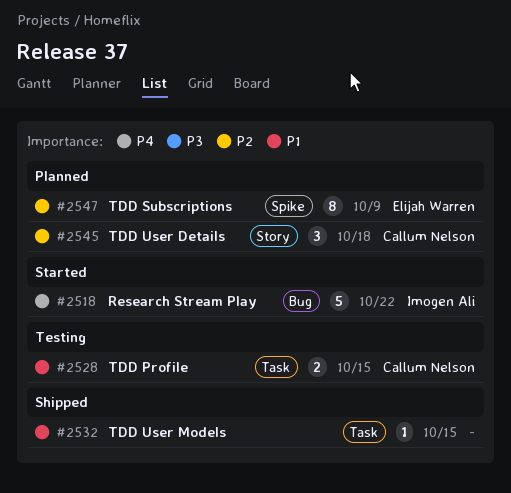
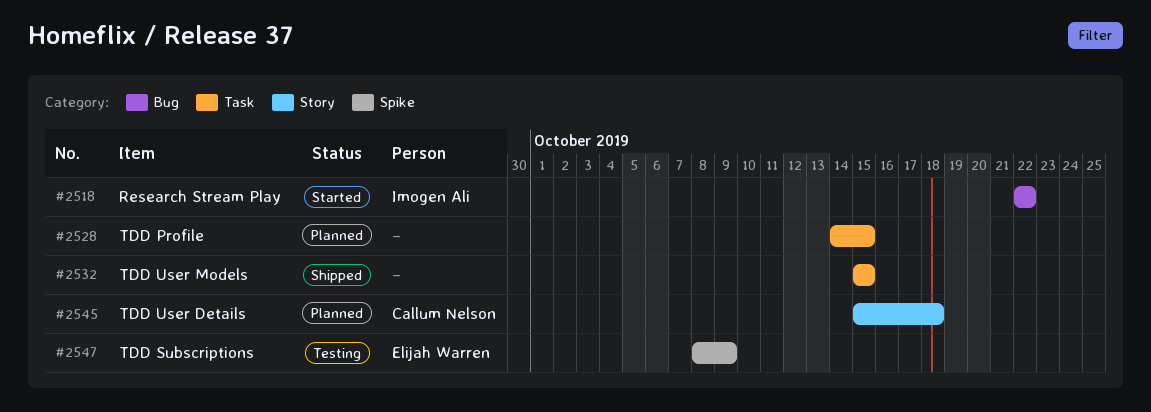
#2528, status: Testing -> Planned
#2528, owner: Callum Nelson -> none
#2547, status: Planned -> Testing

